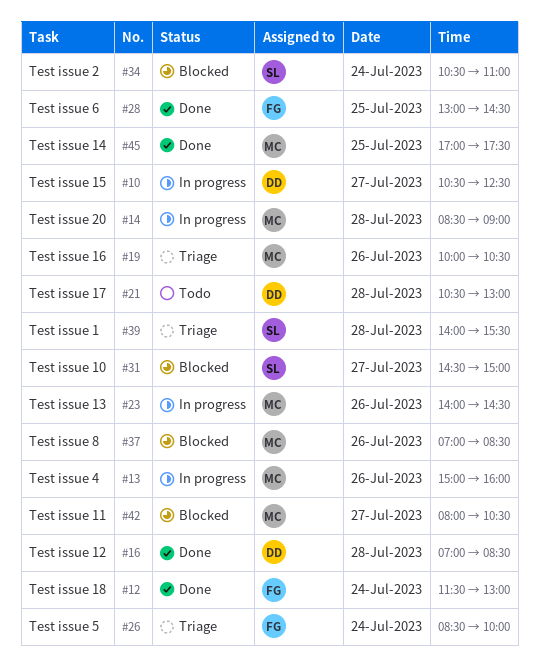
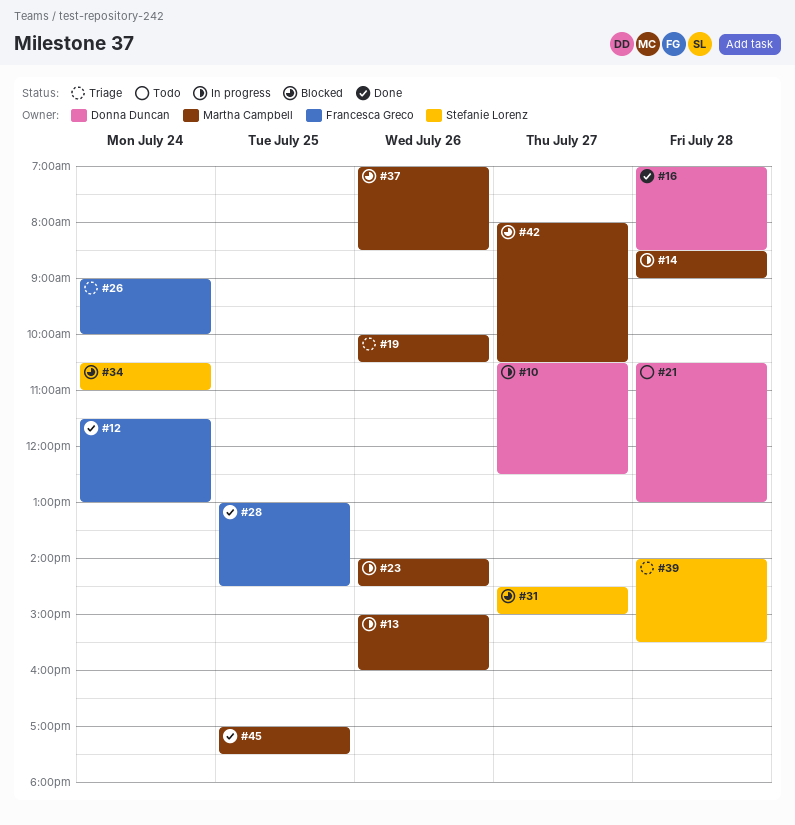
#26, begins: 08:30 -> 09:00

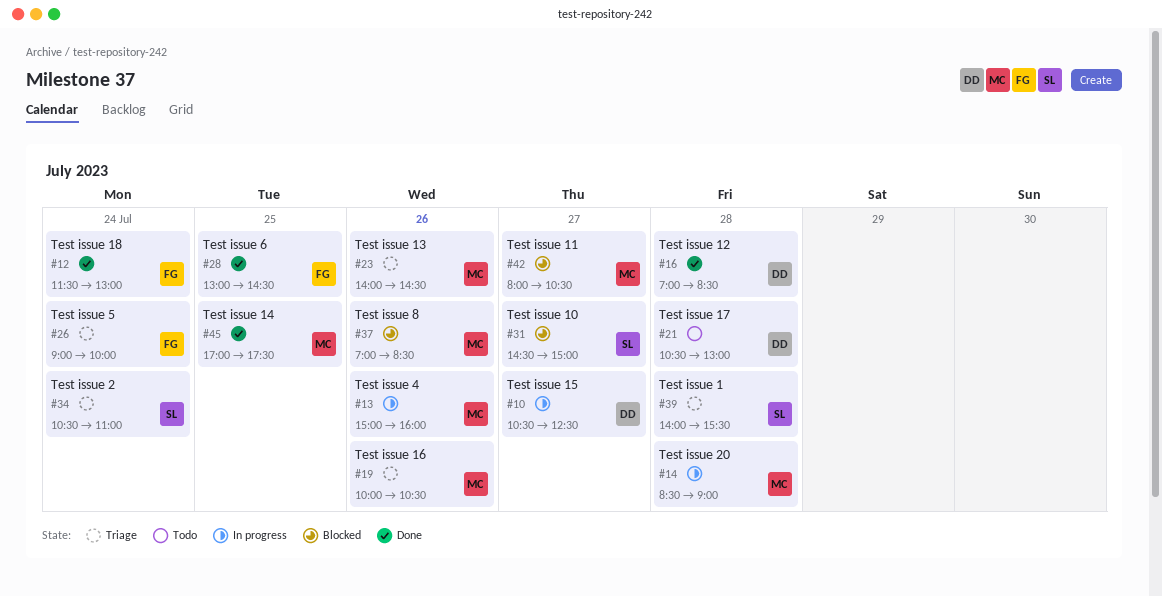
#23, status: In progress -> Triage
#34, status: Blocked -> Triage

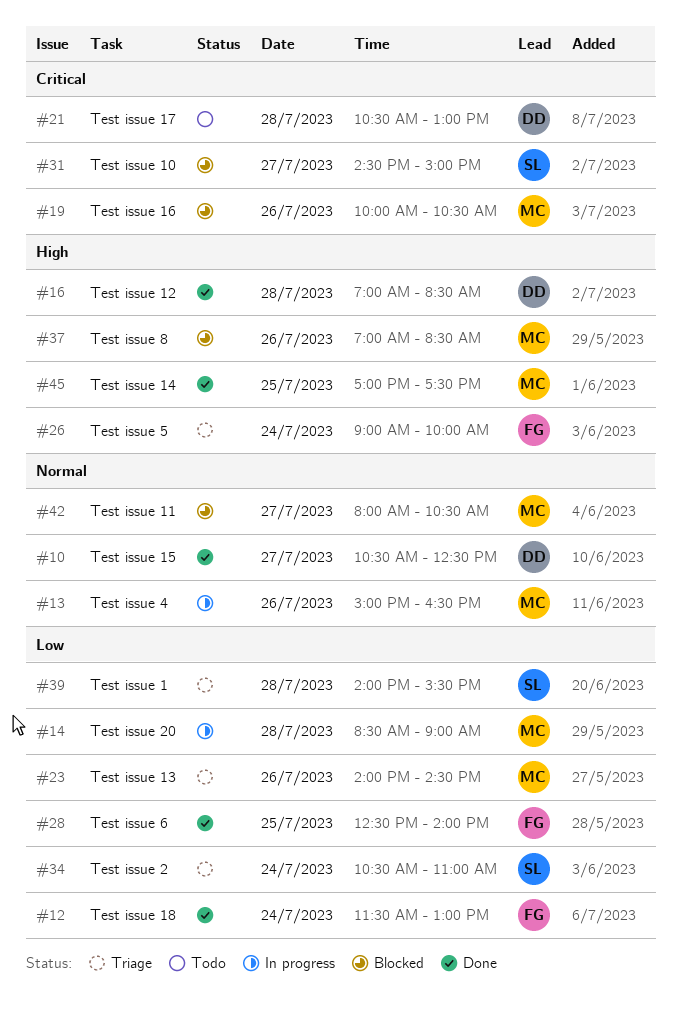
#10, status: In progress -> Done
#13, ends: 16:00 -> 16:30
#19, status: Triage -> Blocked
#28, begins: 13:00 -> 12:30
#28, ends: 14:30 -> 14:00

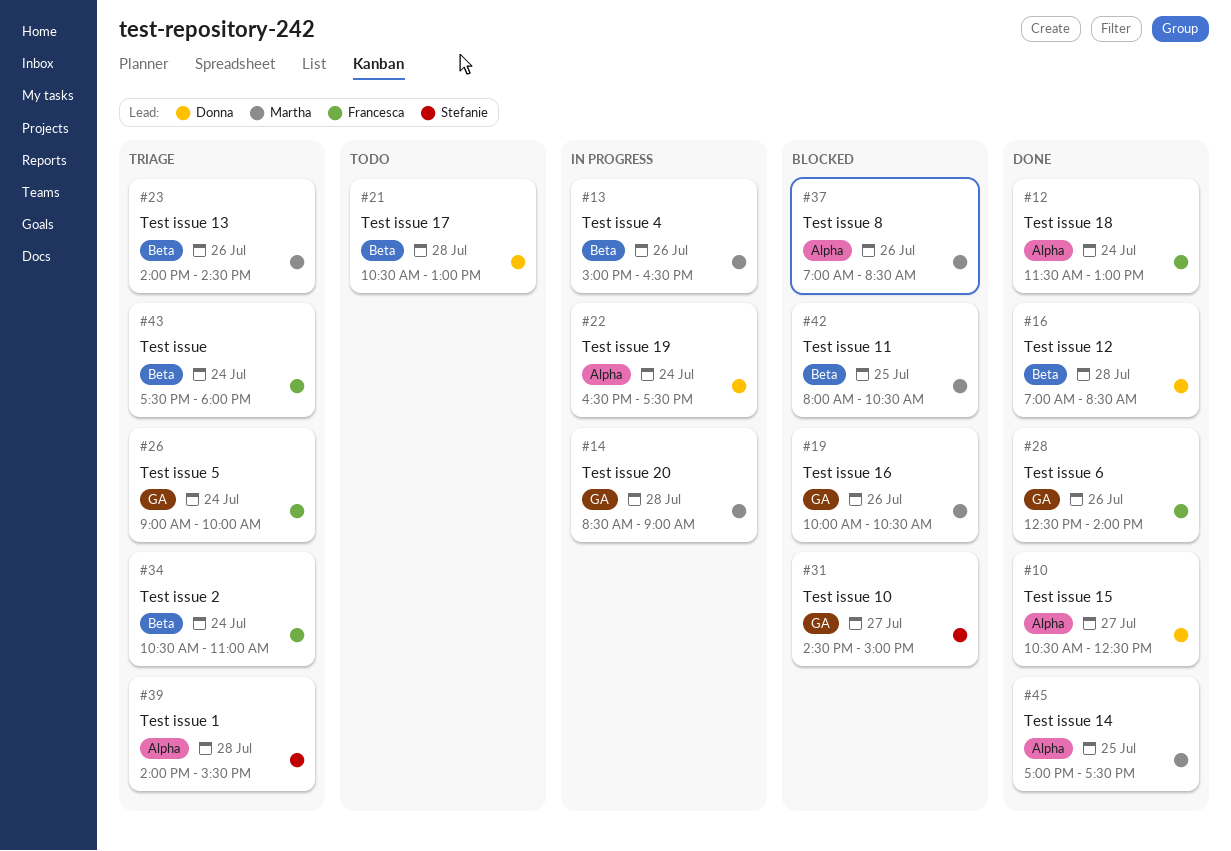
#22: none -> present
#28, day: Jul 25 -> Jul 26
#34, owner: Stefanie -> Francesca
#42, day: Jul 27 -> Jul 25
#43: none -> present

